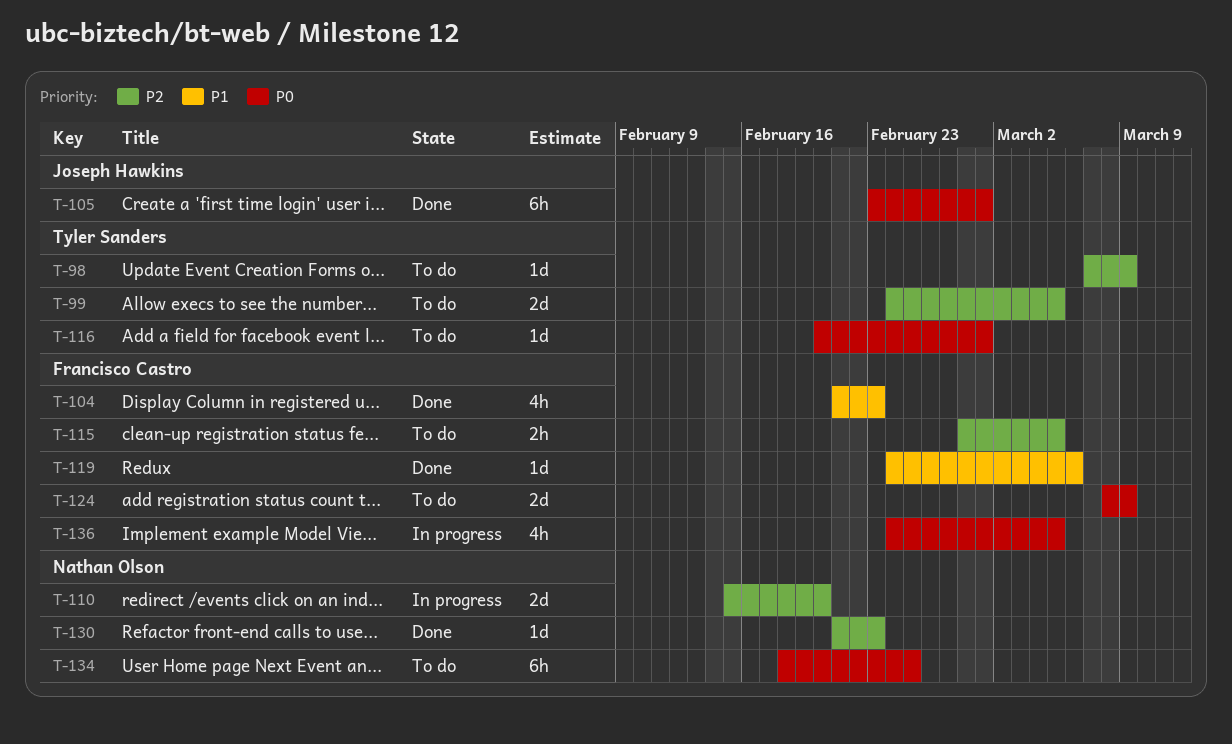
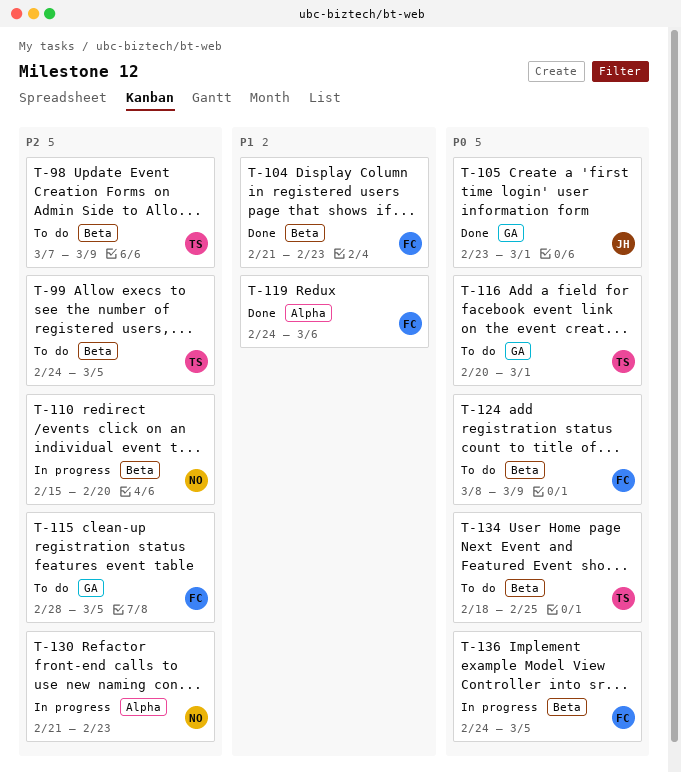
T-130, status: Done -> In progress
T-134, owner: Nathan Olson -> Tyler Sanders

